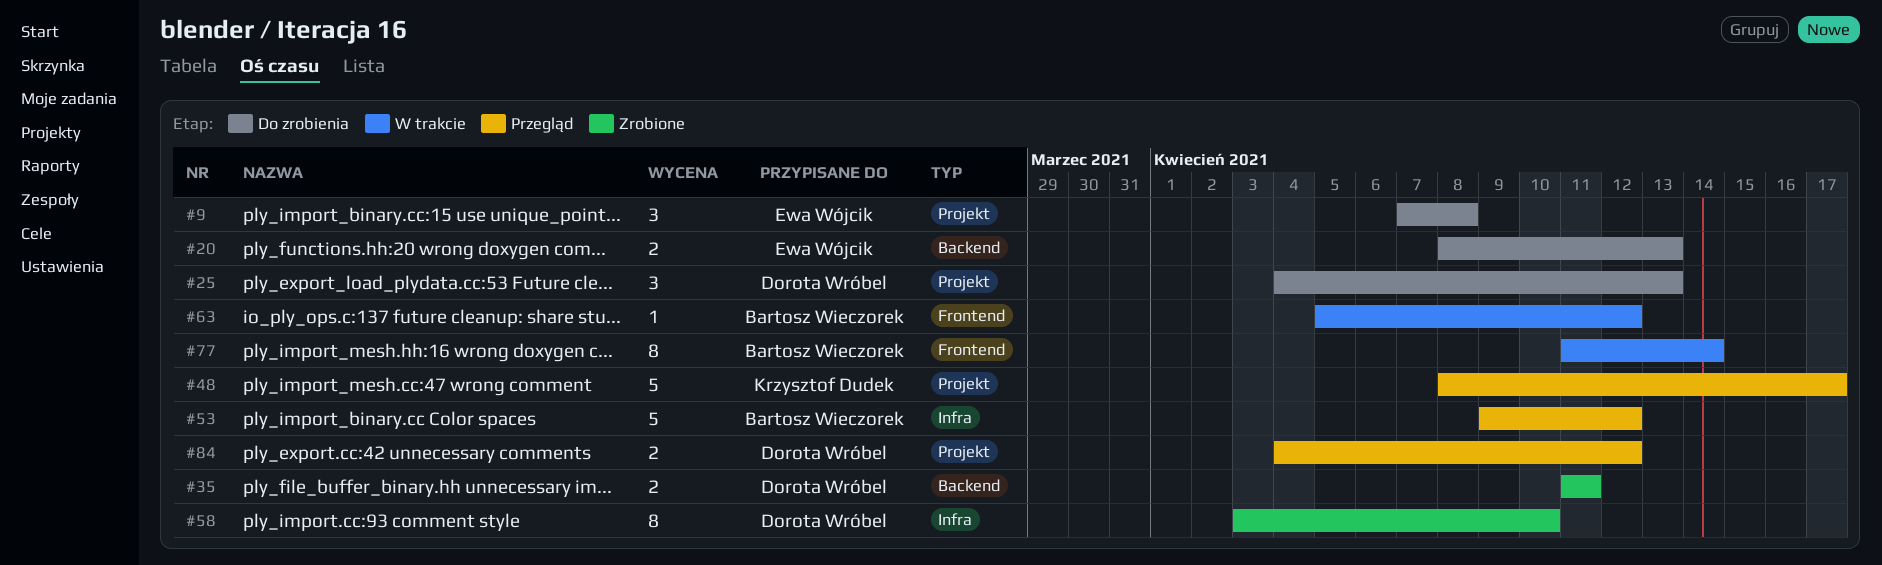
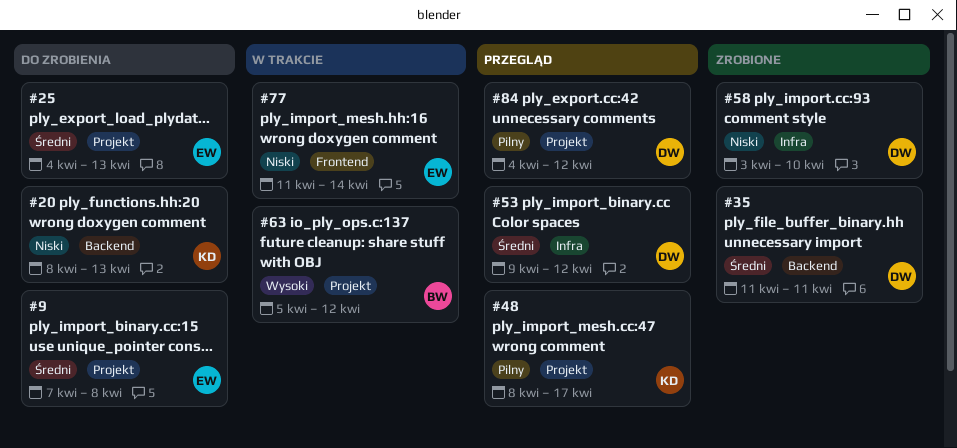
#20, owner: Ewa Wójcik -> Krzysztof Dudek
#25, owner: Dorota Wróbel -> Ewa Wójcik
#53, owner: Bartosz Wieczorek -> Dorota Wróbel
#63, label: Frontend -> Projekt
#77, owner: Bartosz Wieczorek -> Ewa Wójcik

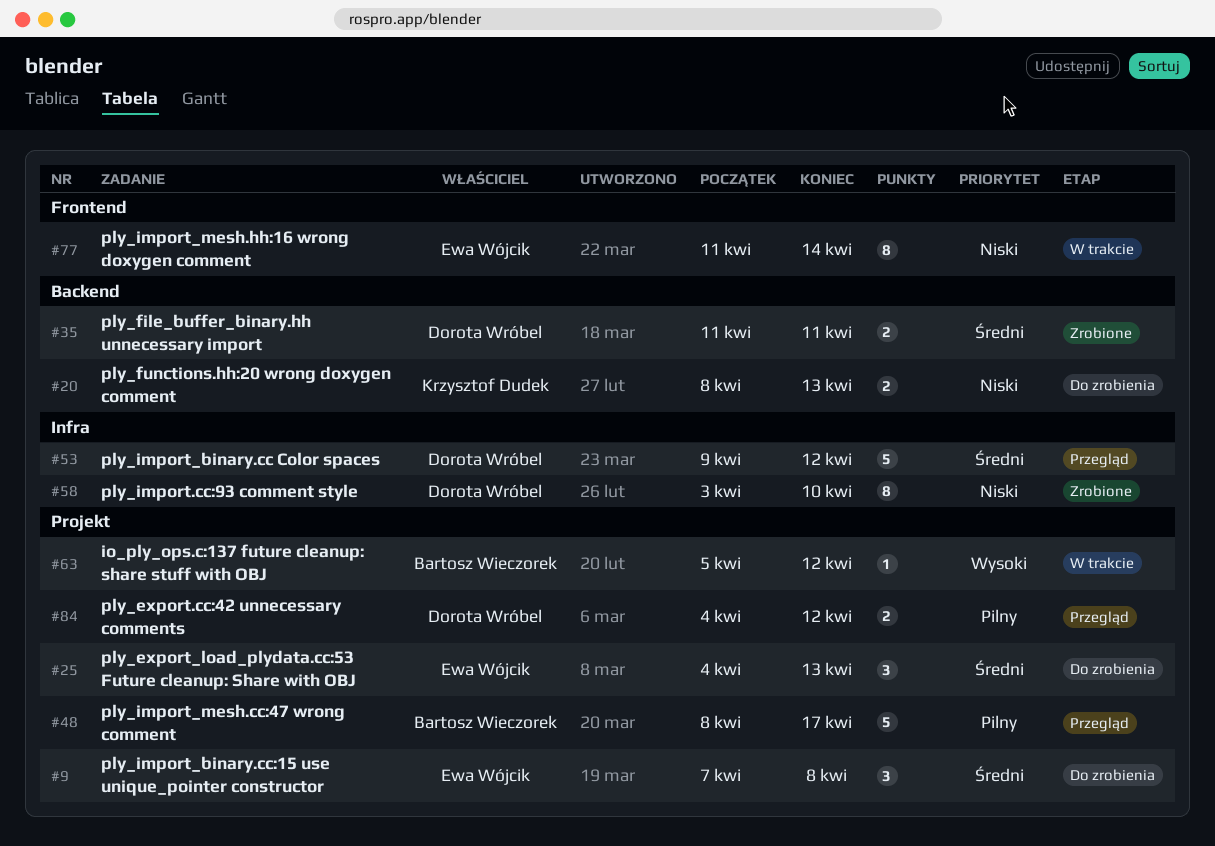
#48, owner: Krzysztof Dudek -> Bartosz Wieczorek

